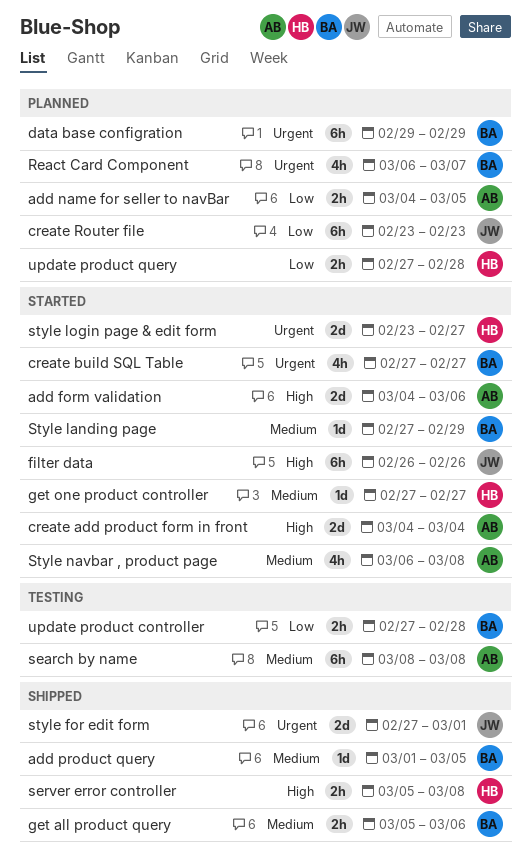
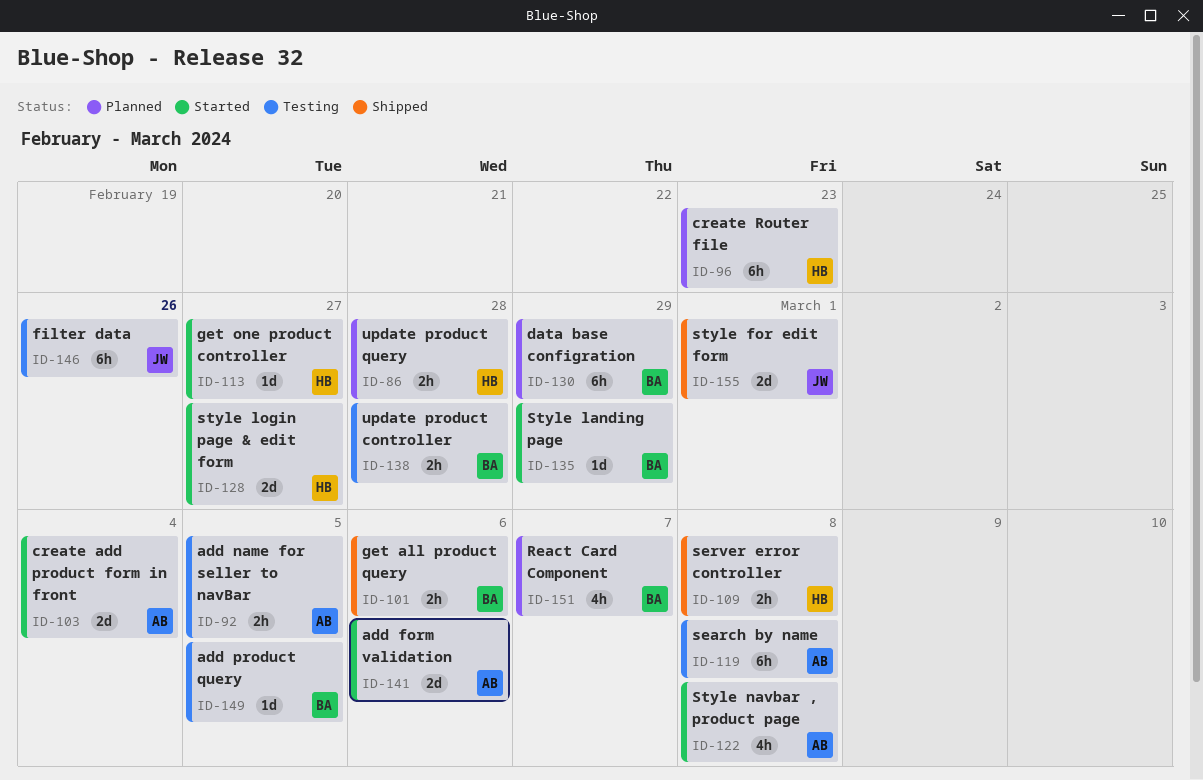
add name for seller to navBar, status: Planned -> Testing
add product query, status: Shipped -> Testing
create build SQL Table: present -> none
create Router file, owner: JW -> HB
filter data, status: Started -> Testing

